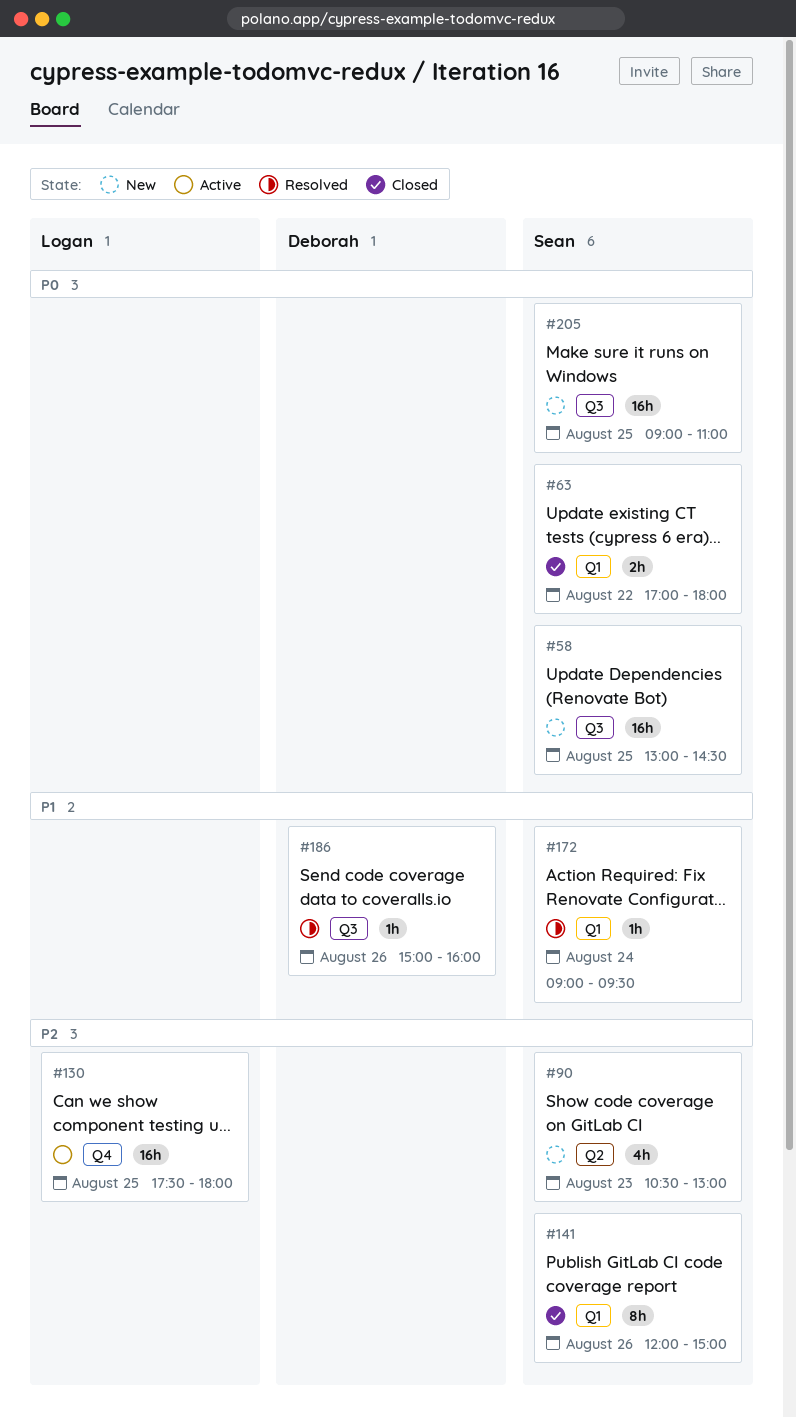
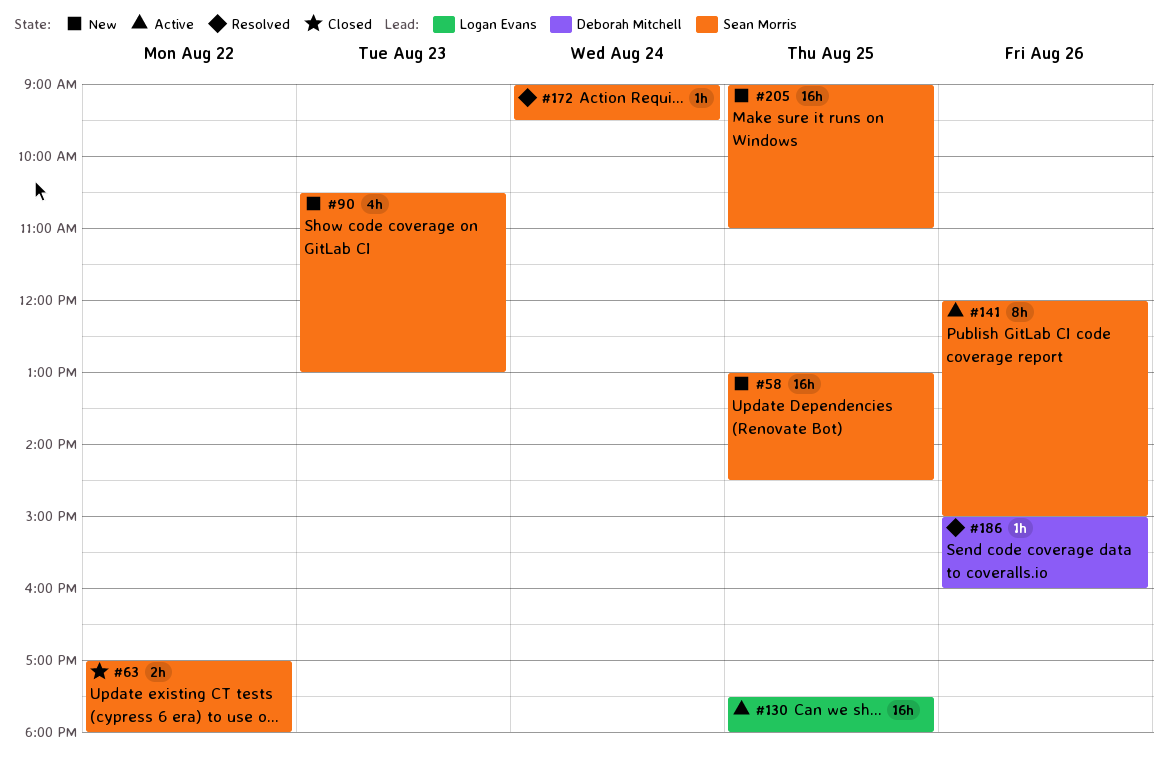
#141, status: Closed -> Active

